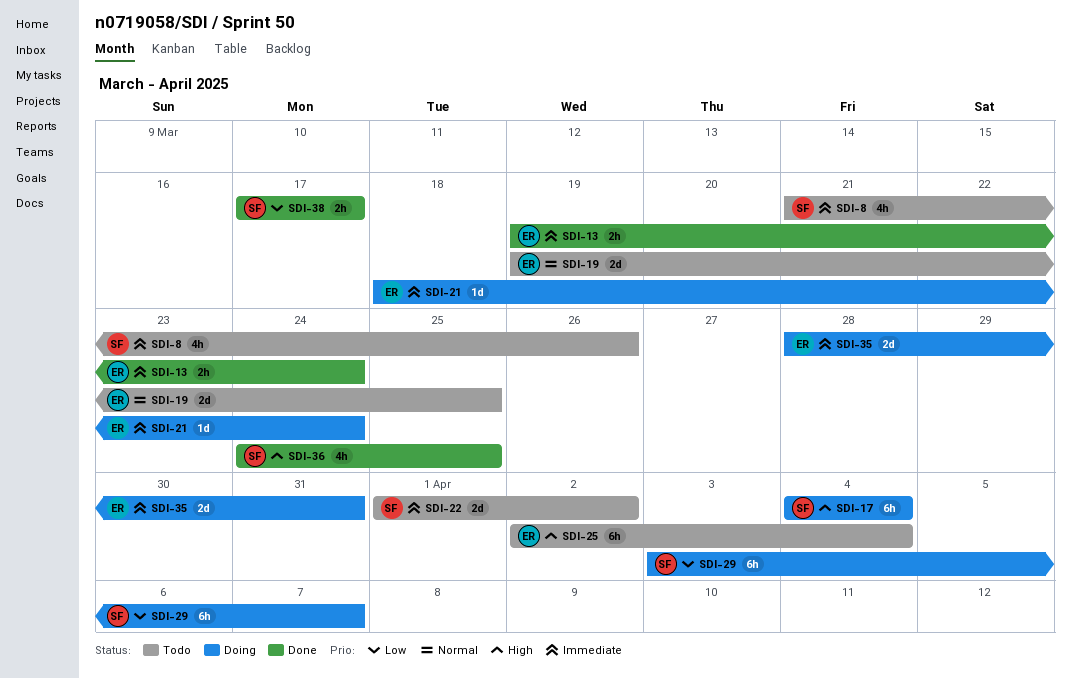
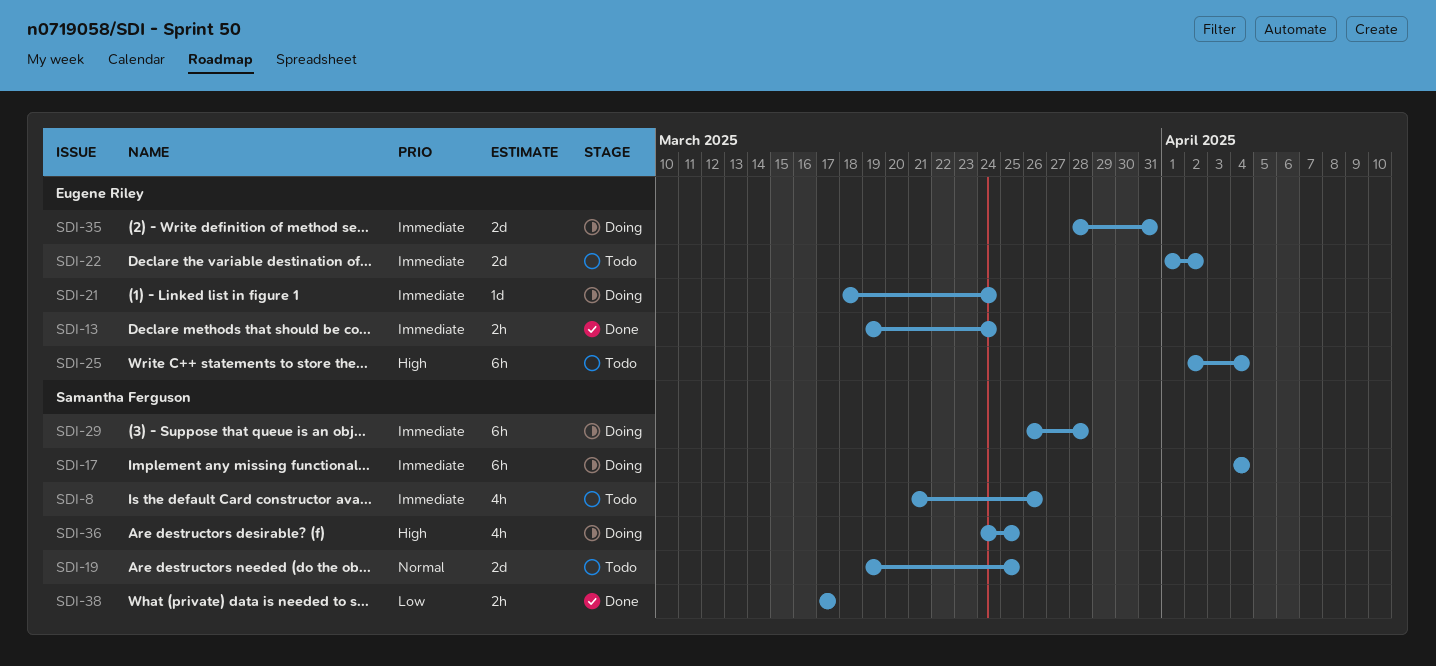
SDI-17, priority: High -> Immediate
SDI-19, owner: Eugene Riley -> Samantha Ferguson
SDI-22, owner: Samantha Ferguson -> Eugene Riley
SDI-29, priority: Low -> Immediate
SDI-29, start: Apr 3 -> Mar 26
SDI-29, due: Apr 7 -> Mar 28
SDI-36, status: Done -> Doing

